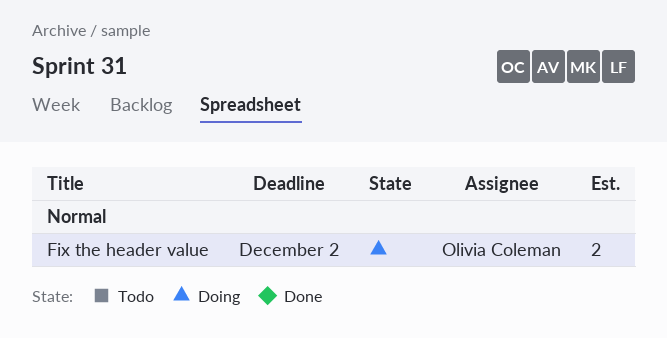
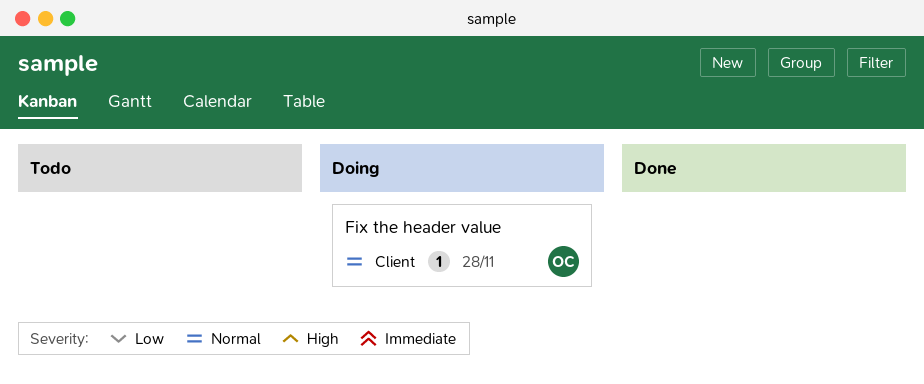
Fix the header value, estimate: 2 -> 1
Fix the header value, due: Dec 2 -> Nov 28

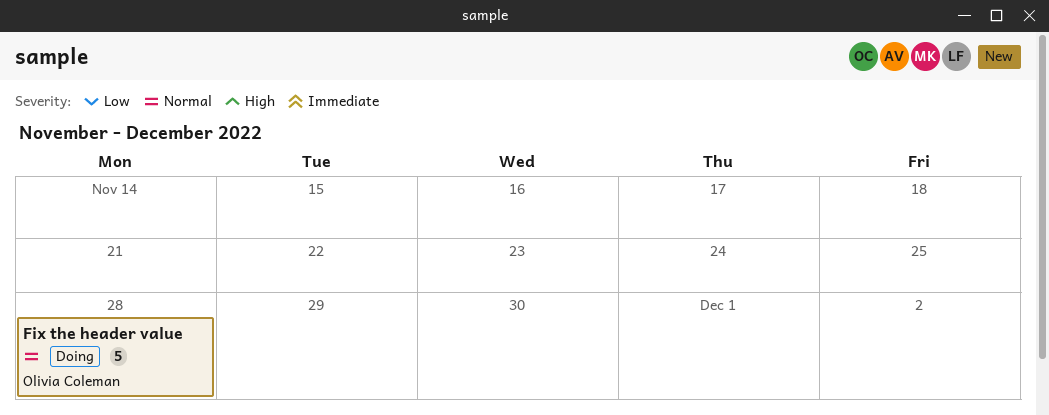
Fix the header value, estimate: 1 -> 5

